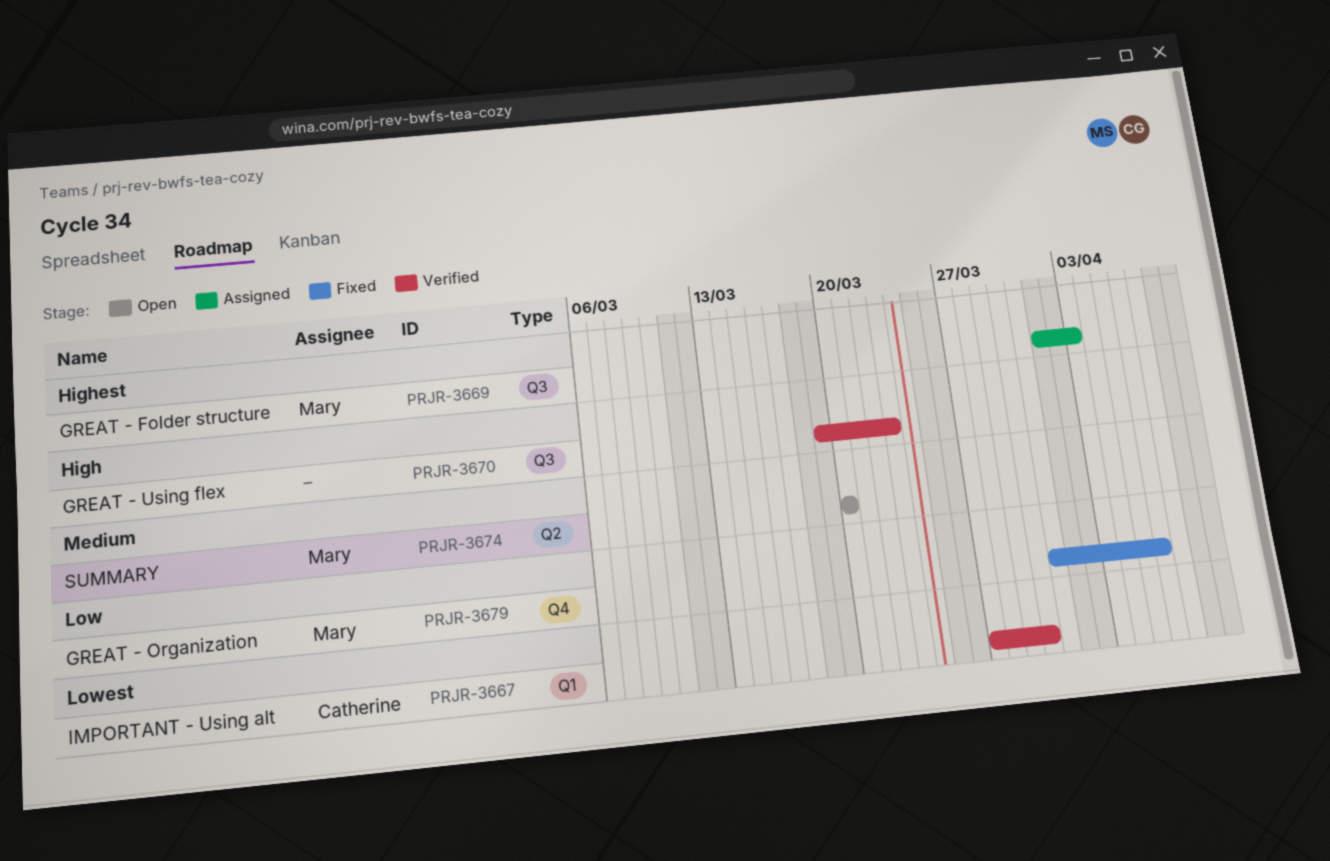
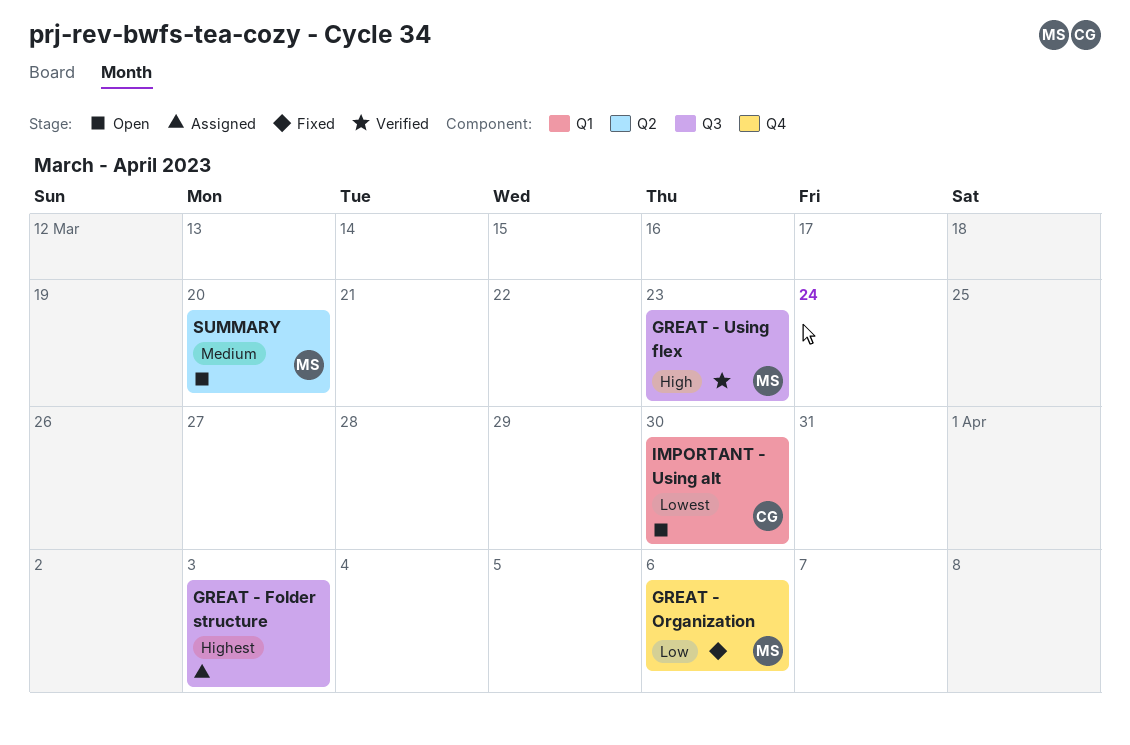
GREAT - Folder structure, owner: Mary -> none
GREAT - Using flex, owner: none -> Mary
IMPORTANT - Using alt, status: Verified -> Open

